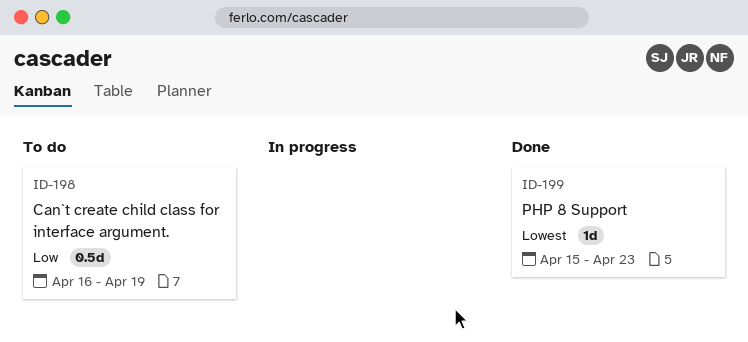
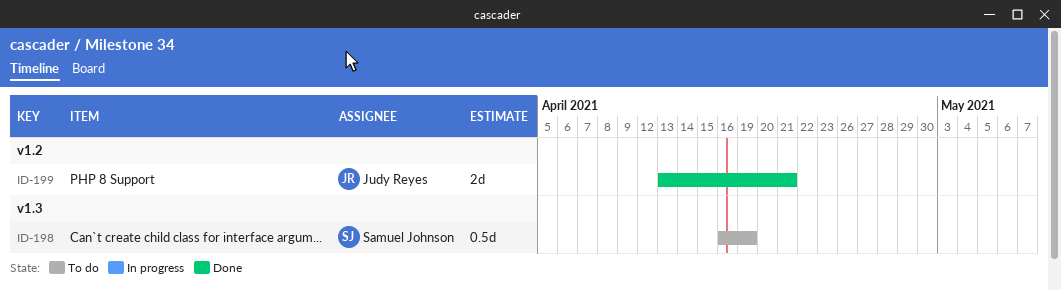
ID-199, estimate: 1d -> 2d
ID-199, start: Apr 15 -> Apr 13
ID-199, due: Apr 23 -> Apr 21

